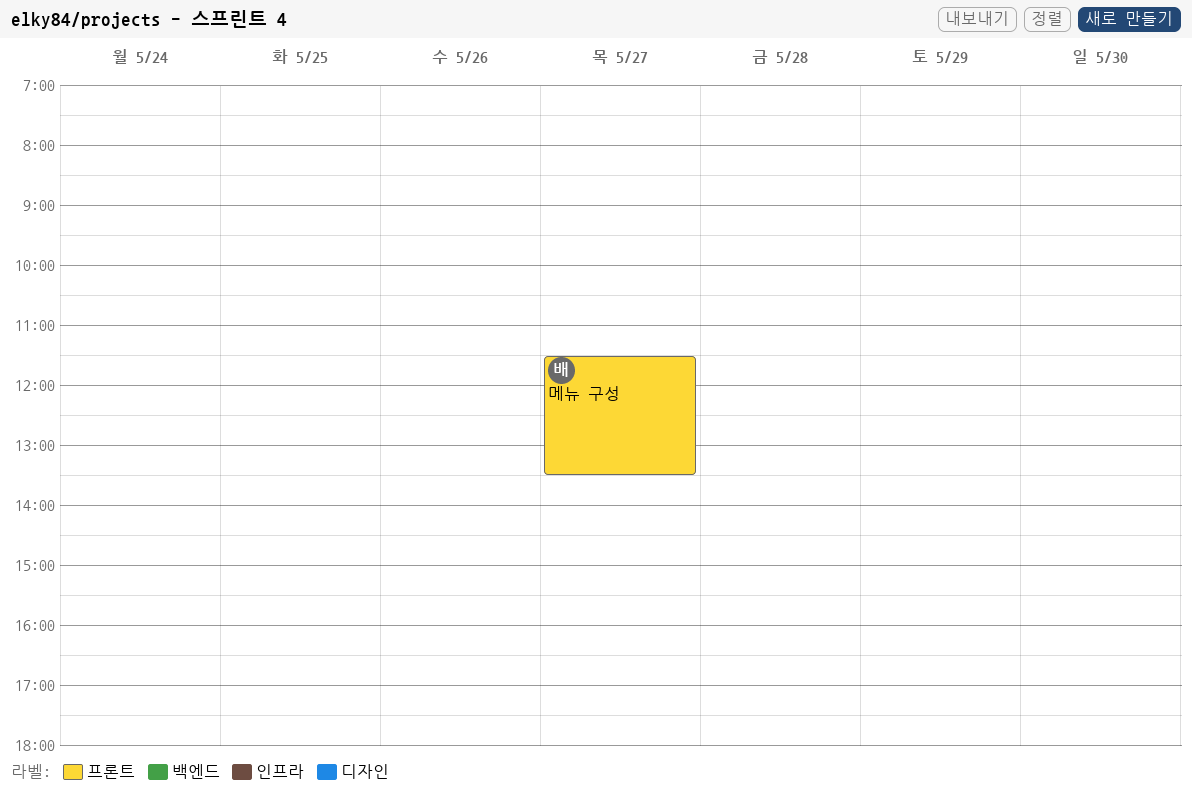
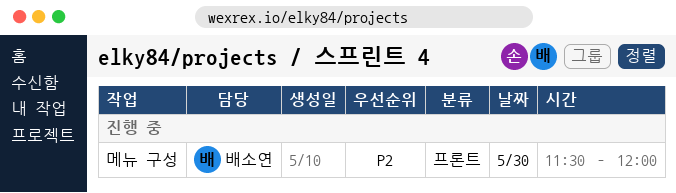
메뉴 구성, day: May 27 -> May 30
메뉴 구성, ends: 13:30 -> 12:00

